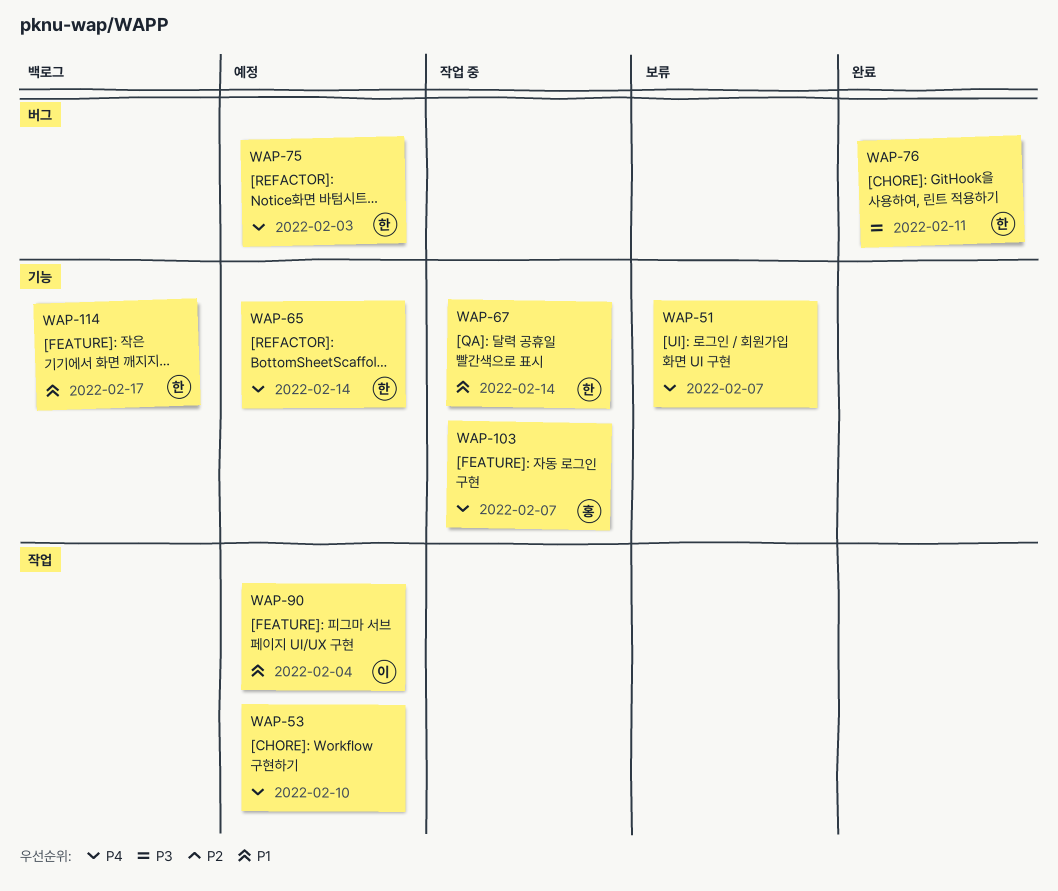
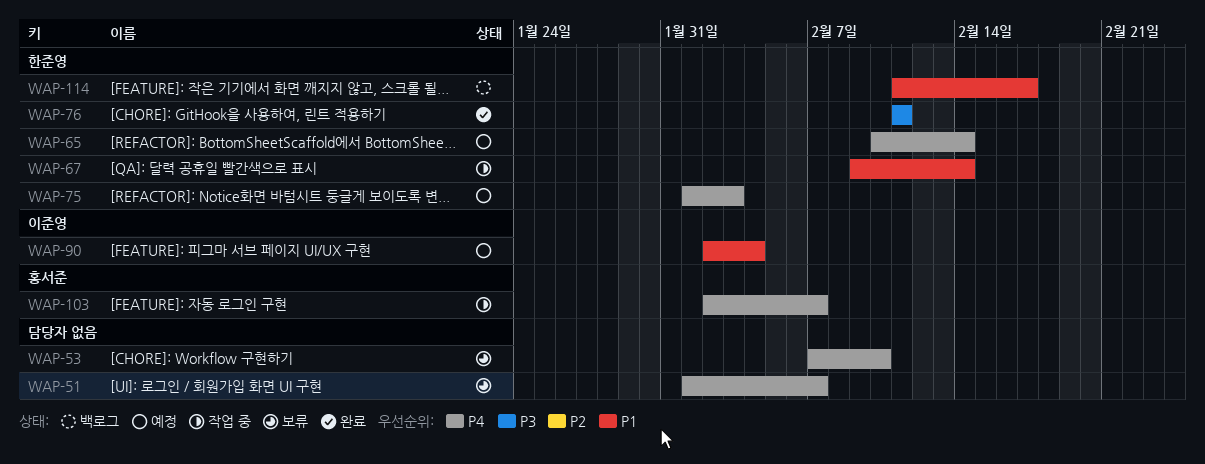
WAP-53, status: 예정 -> 보류

